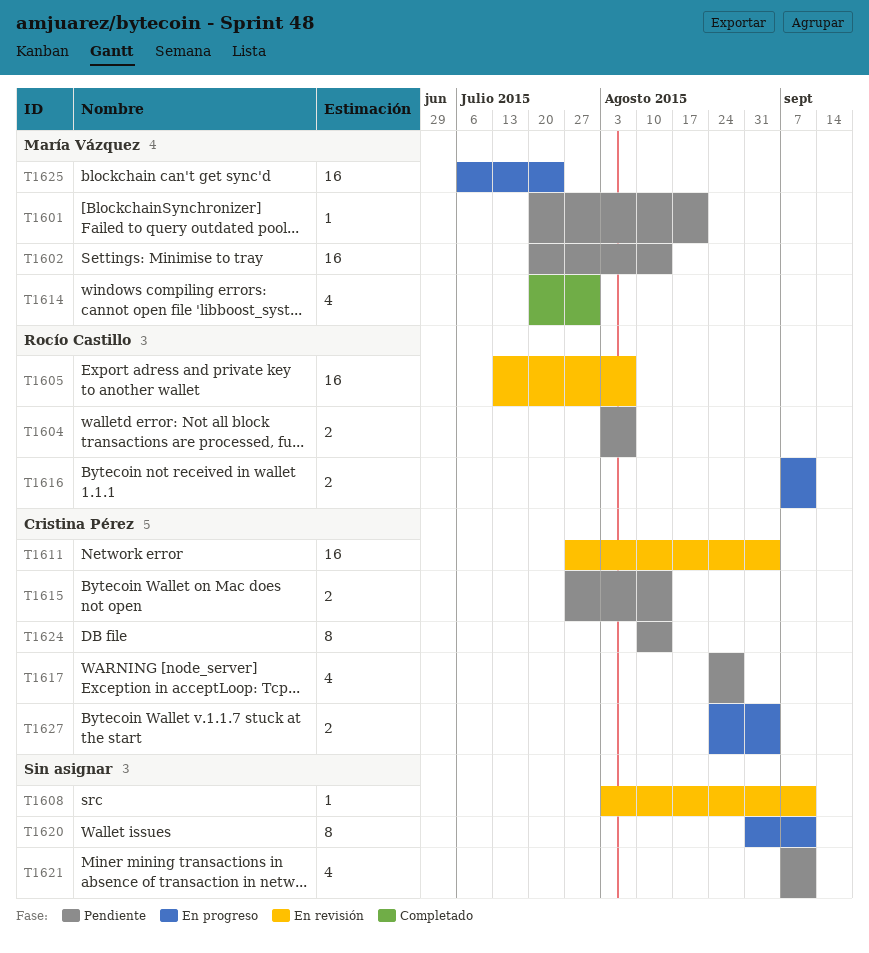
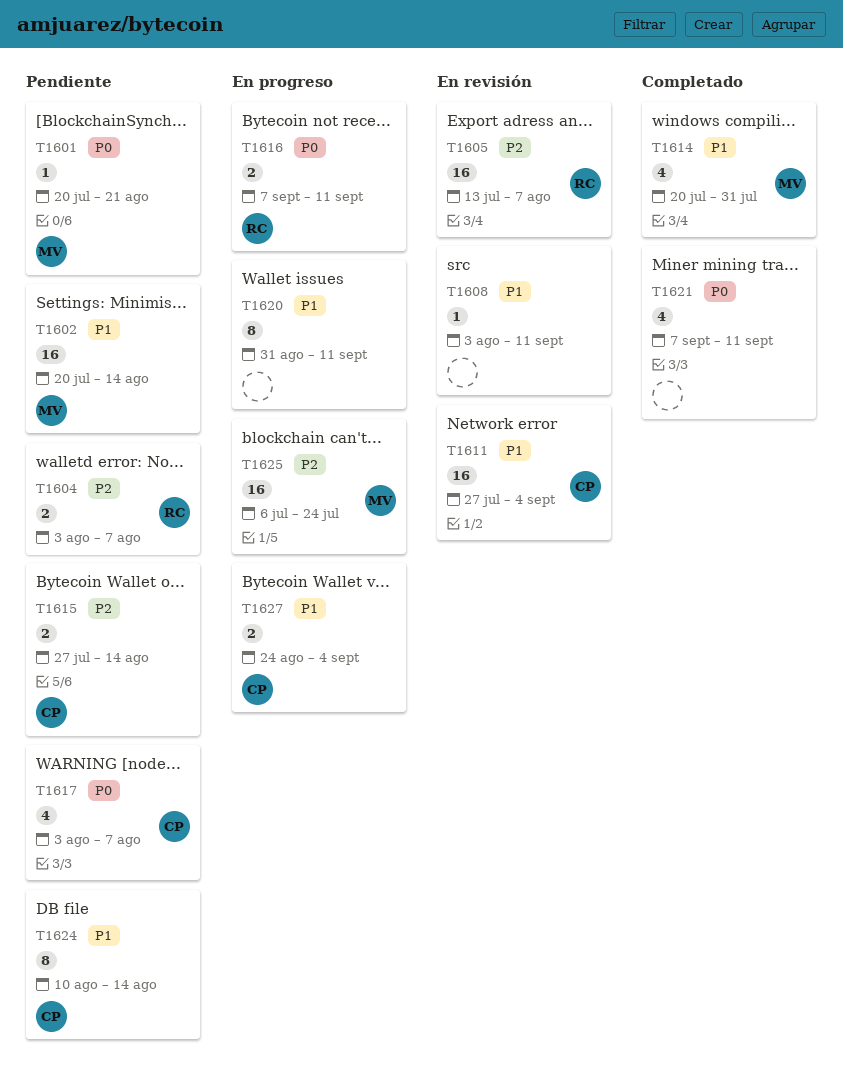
T1617, start: Aug 24 -> Aug 3
T1617, due: Aug 28 -> Aug 7
T1621, status: Pendiente -> Completado

